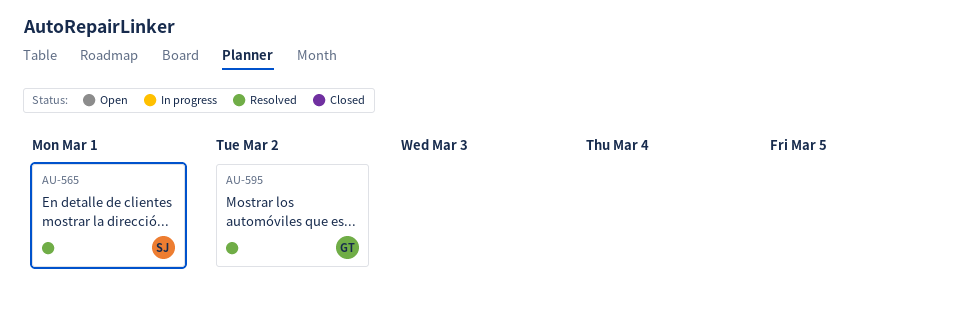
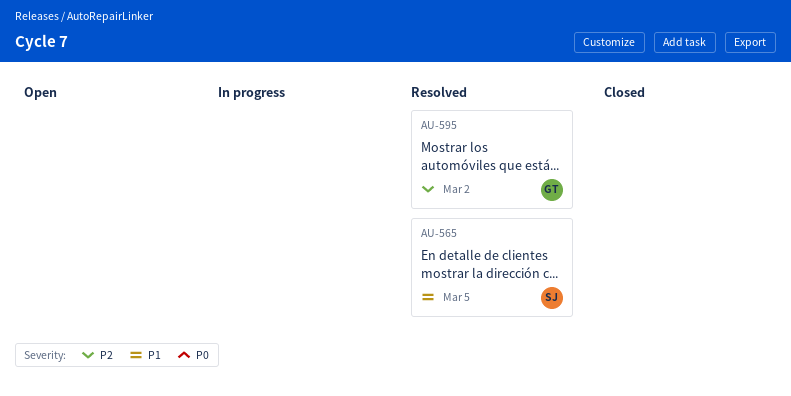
AU-565, due: Mar 1 -> Mar 5

